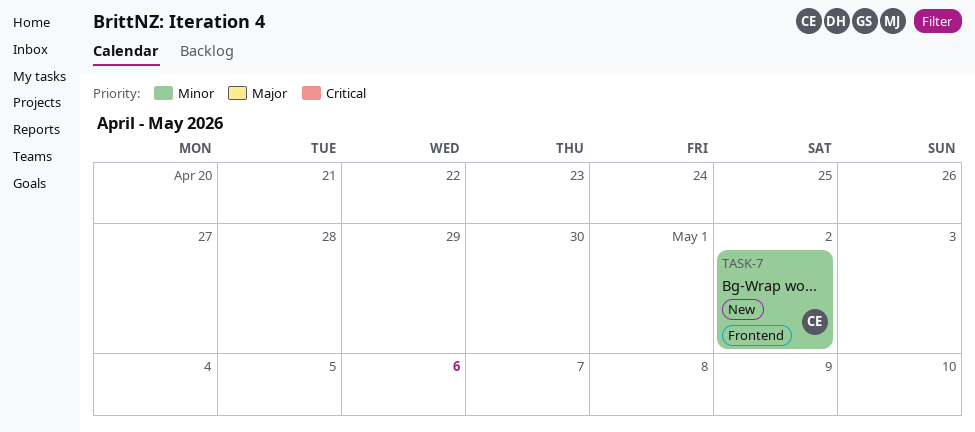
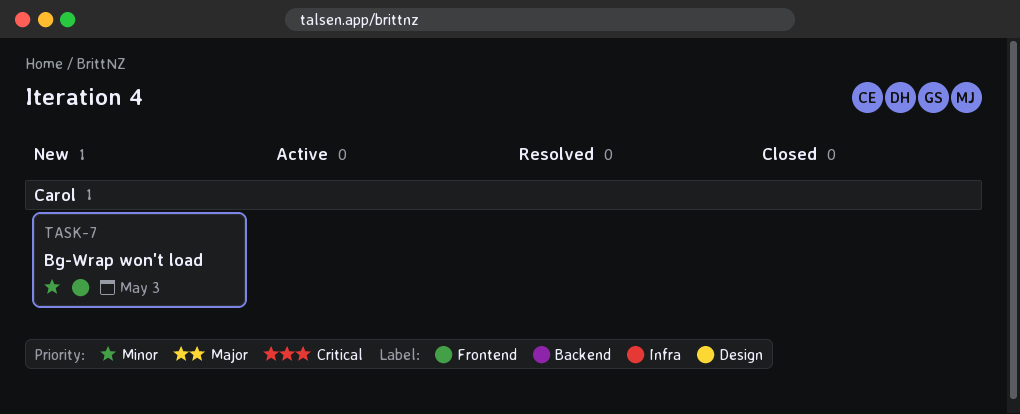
TASK-7, due: May 2 -> May 3

